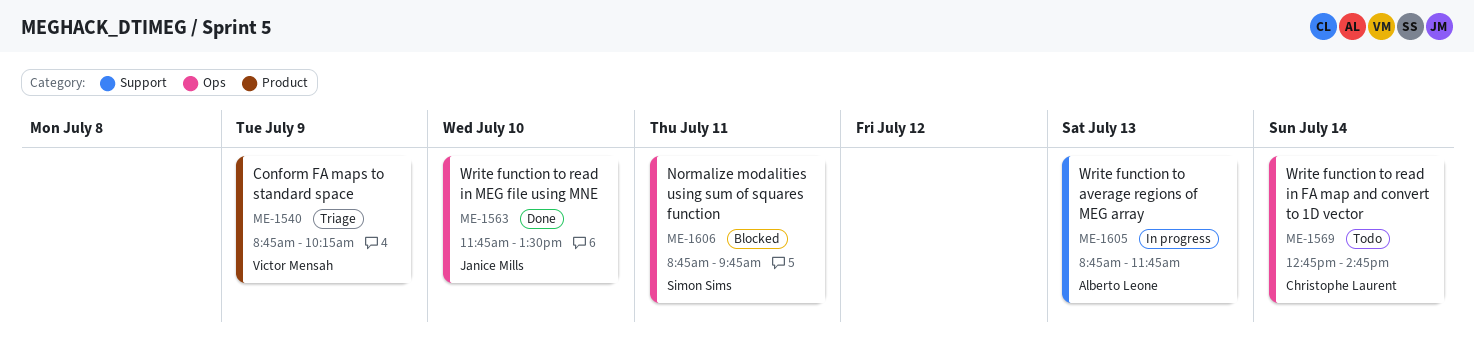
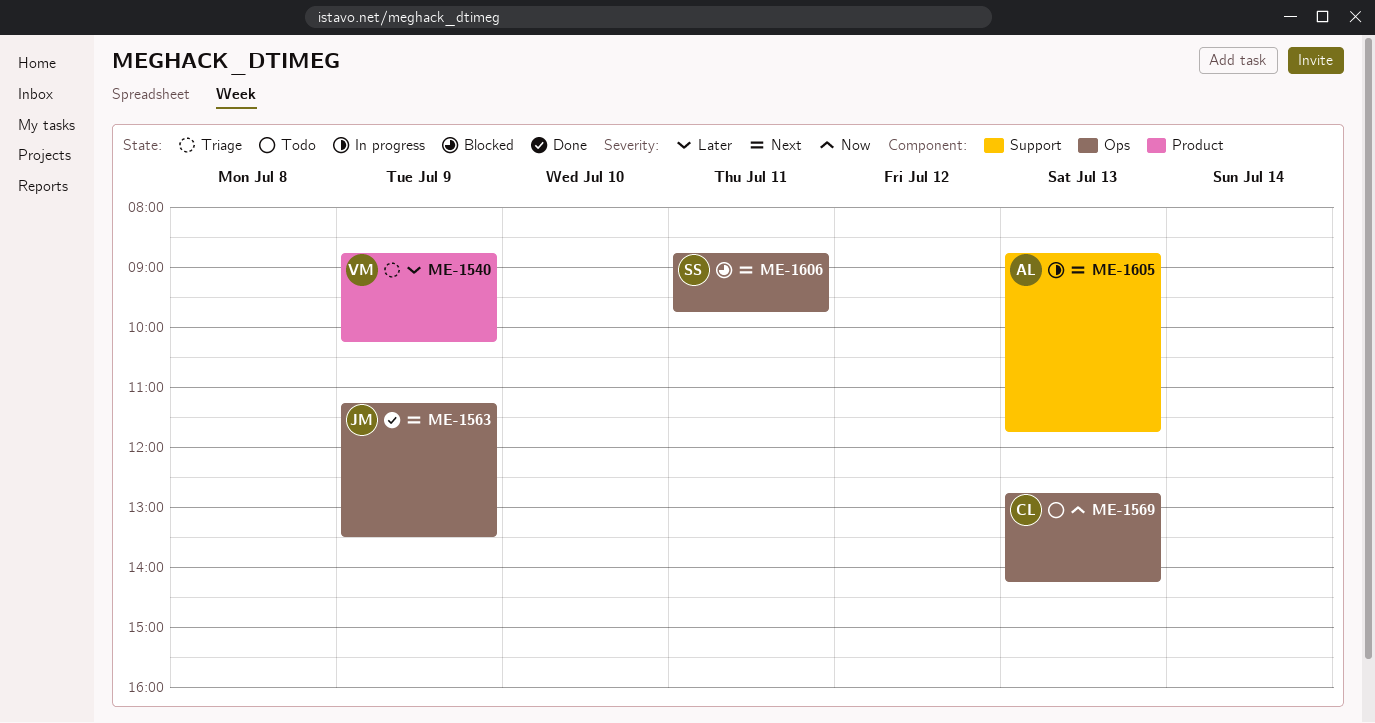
ME-1563, day: Jul 10 -> Jul 9
ME-1563, begins: 11:45 -> 11:15
ME-1569, day: Jul 14 -> Jul 13
ME-1569, ends: 14:45 -> 14:15

